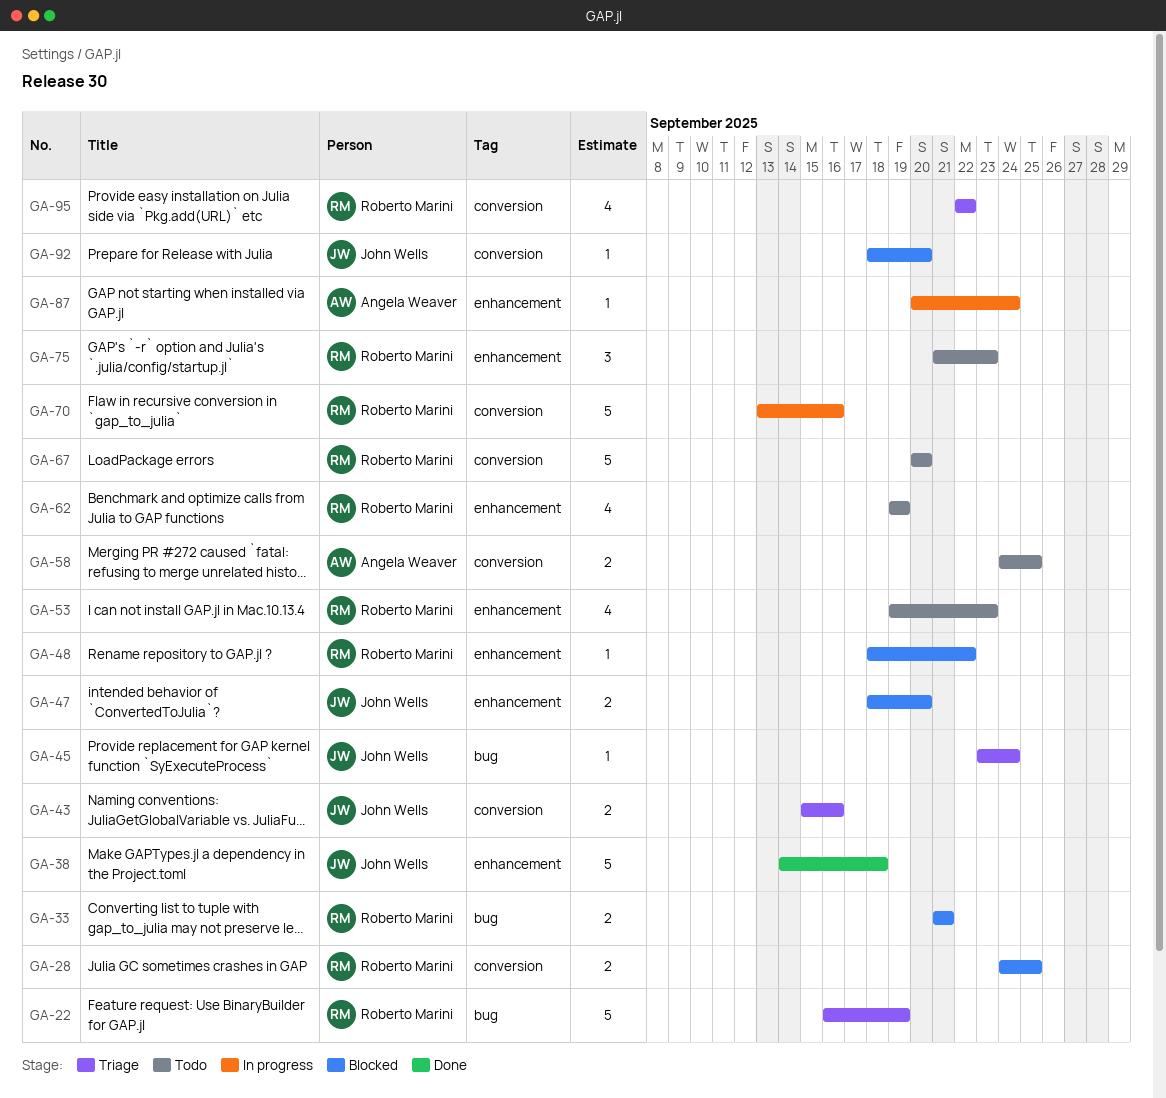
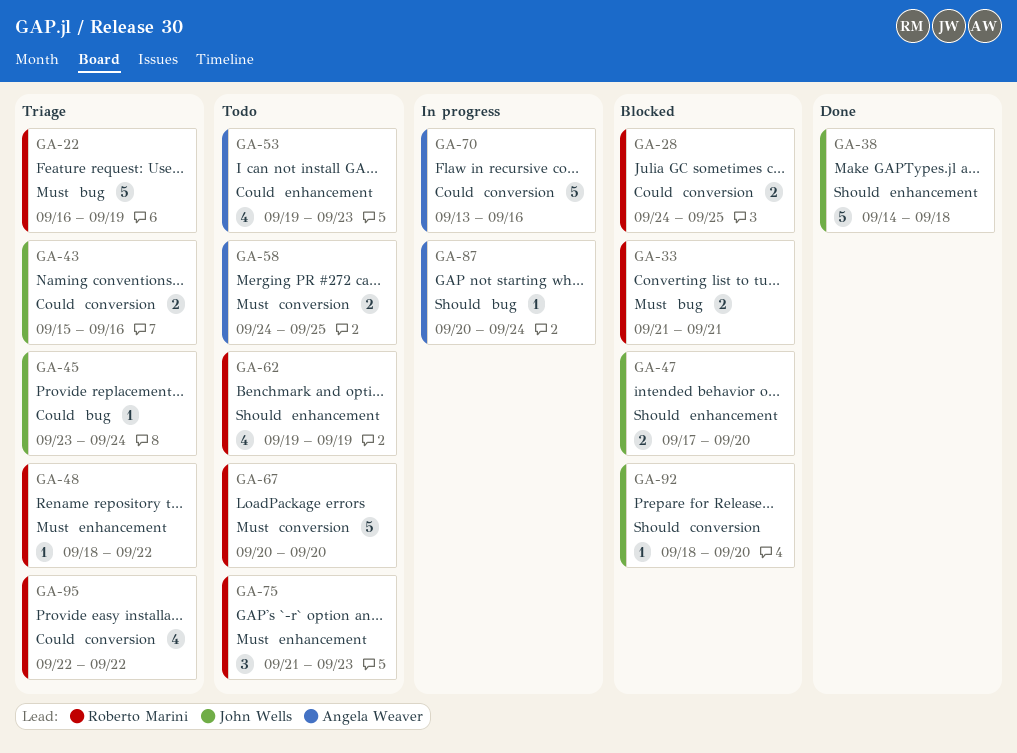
GA-47, start: Sep 18 -> Sep 17
GA-48, status: Blocked -> Triage
GA-53, owner: Roberto Marini -> Angela Weaver
GA-70, owner: Roberto Marini -> Angela Weaver
GA-87, label: enhancement -> bug

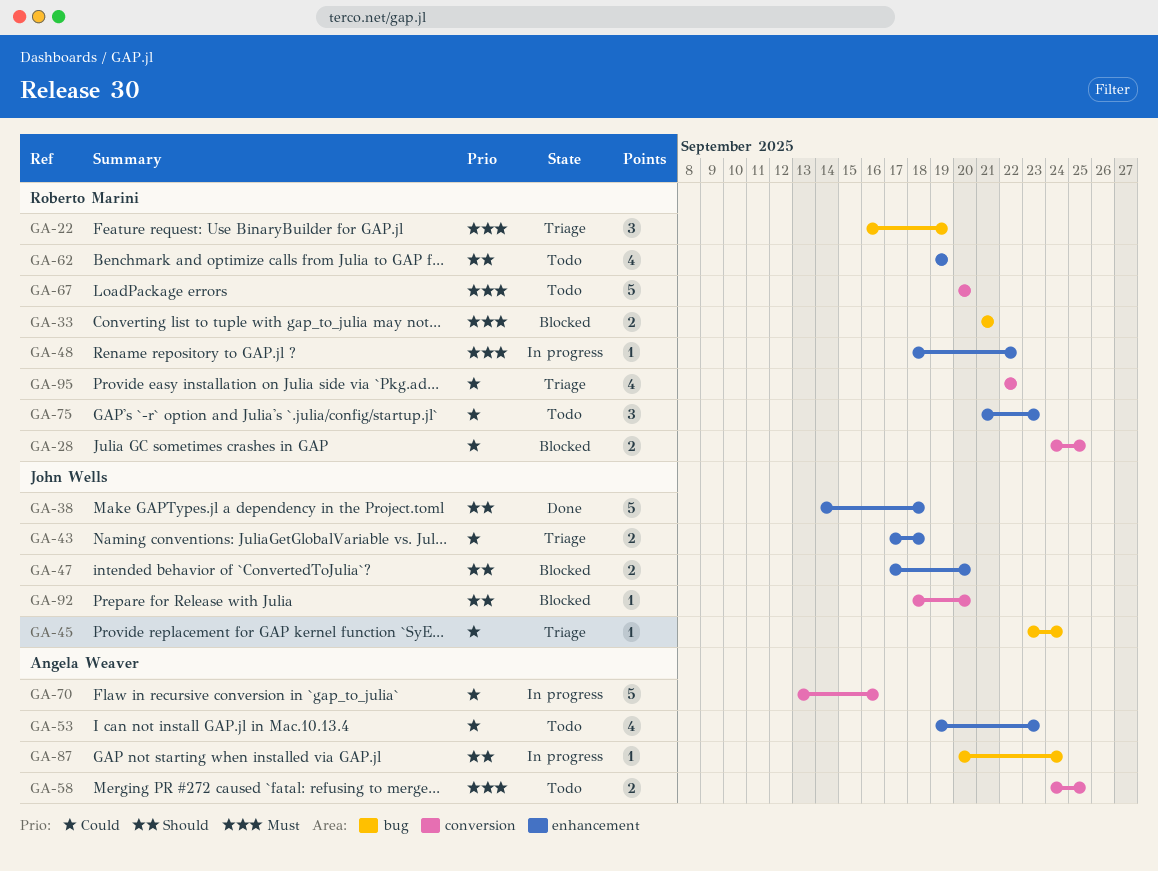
GA-22, estimate: 5 -> 3
GA-43, label: conversion -> enhancement
GA-43, start: Sep 15 -> Sep 17
GA-43, due: Sep 16 -> Sep 18
GA-48, status: Triage -> In progress
GA-75, priority: Must -> Could

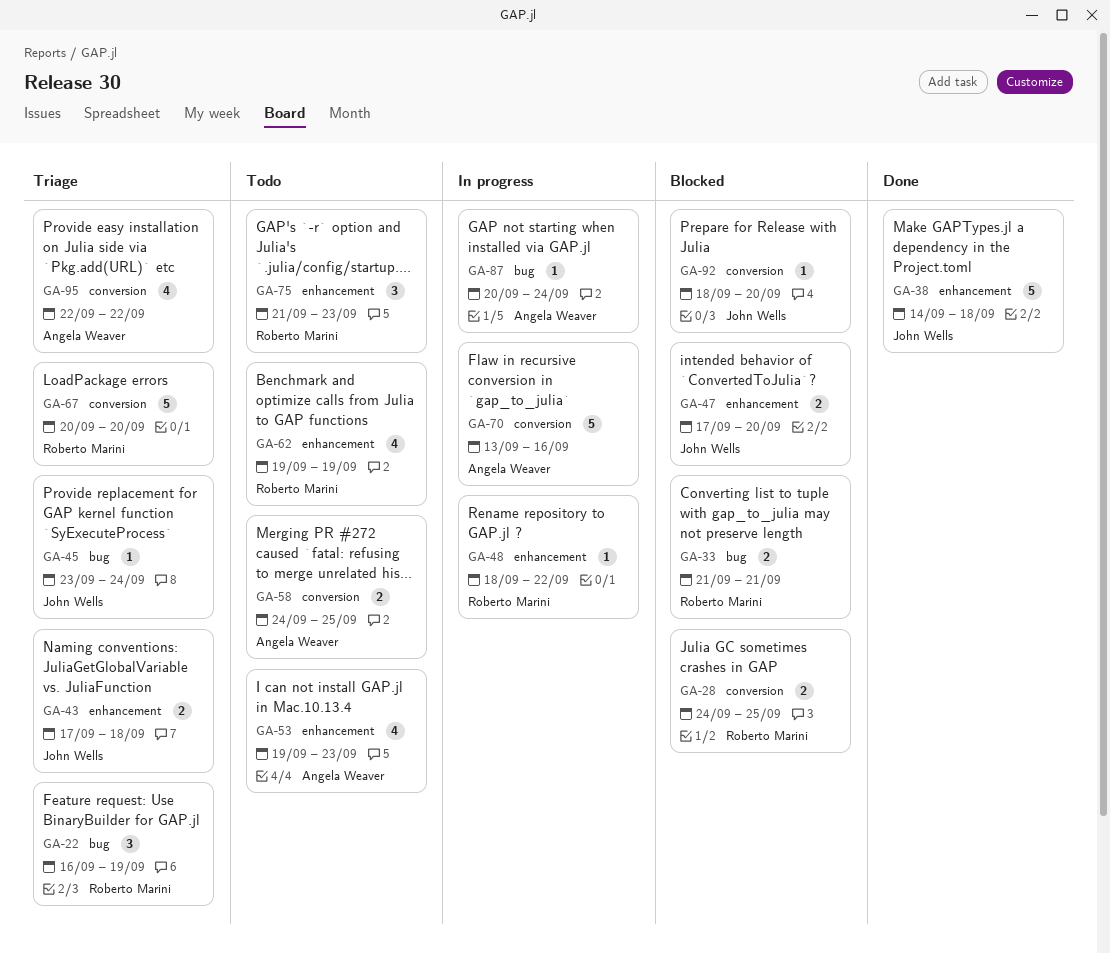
GA-67, status: Todo -> Triage
GA-95, owner: Roberto Marini -> Angela Weaver

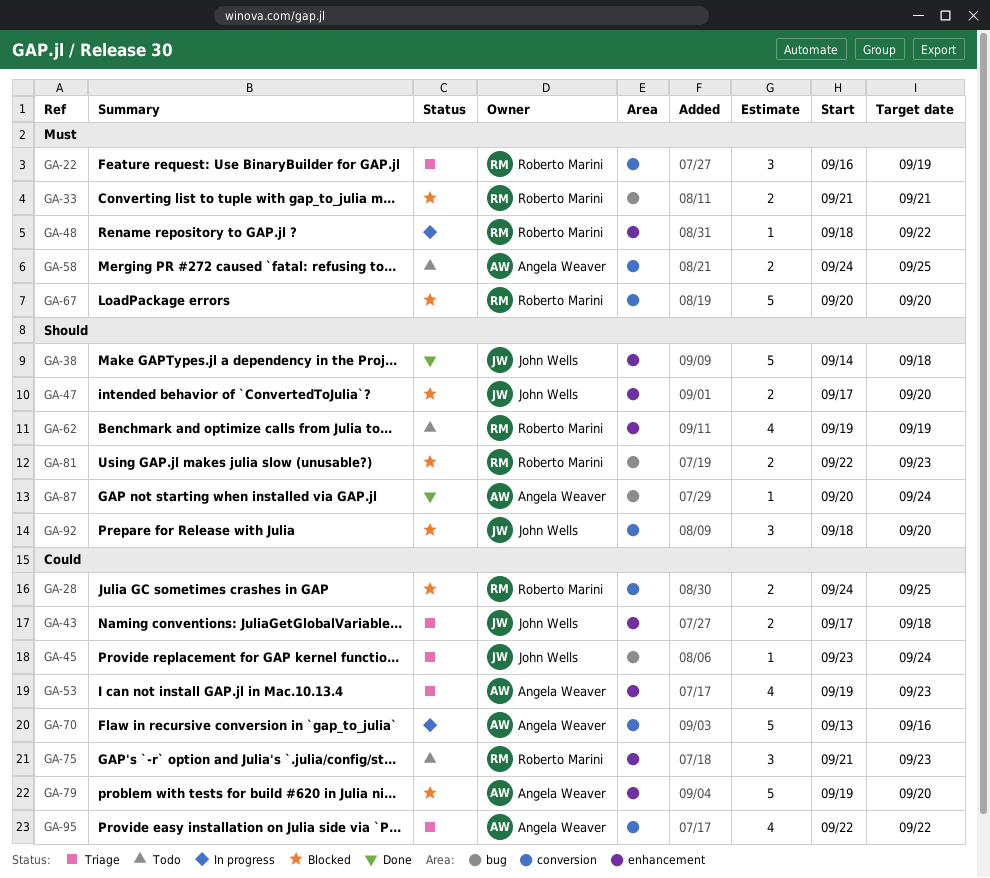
GA-22, label: bug -> conversion
GA-53, status: Todo -> Triage
GA-67, status: Triage -> Blocked
GA-79: none -> present
GA-81: none -> present
GA-87, status: In progress -> Done
GA-92, estimate: 1 -> 3

